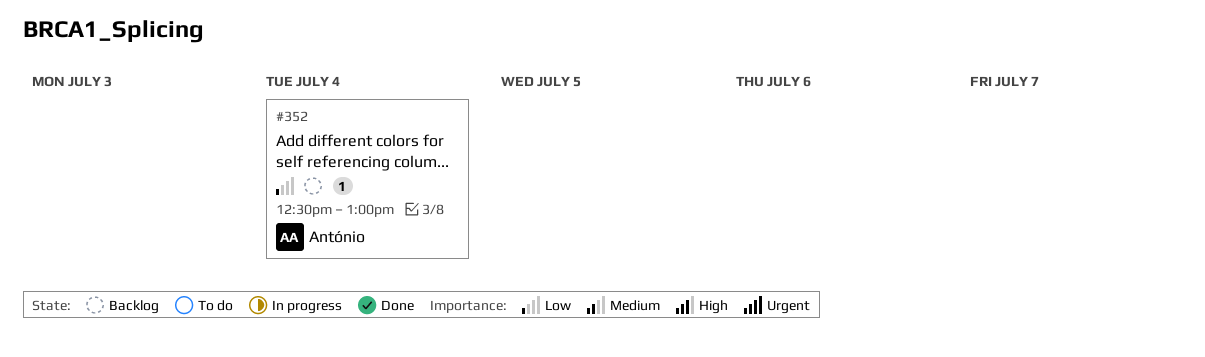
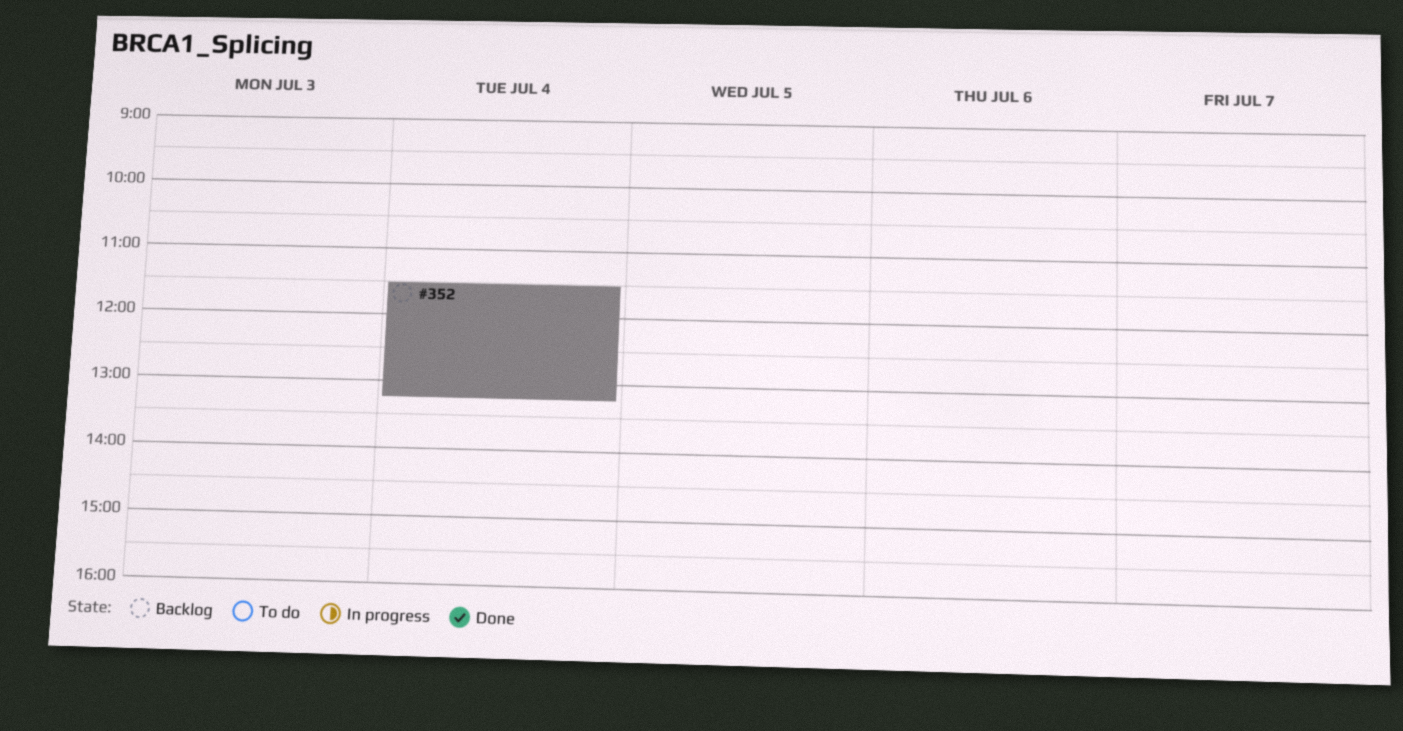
#352, begins: 12:30 -> 11:30
#352, ends: 13:00 -> 13:15

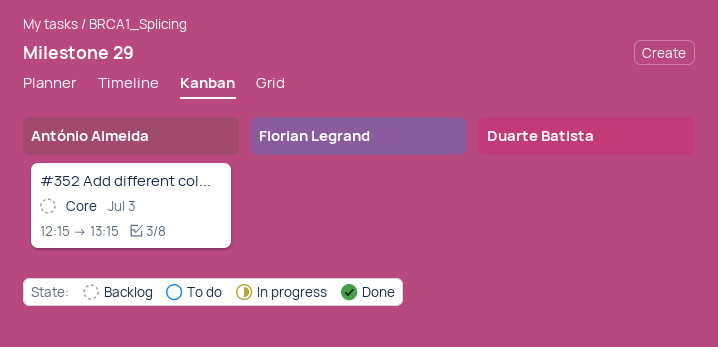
#352, day: Jul 4 -> Jul 3
#352, begins: 11:30 -> 12:15

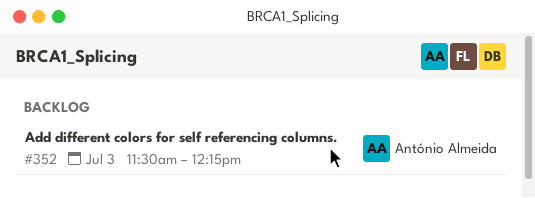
#352, begins: 12:15 -> 11:30
#352, ends: 13:15 -> 12:15

